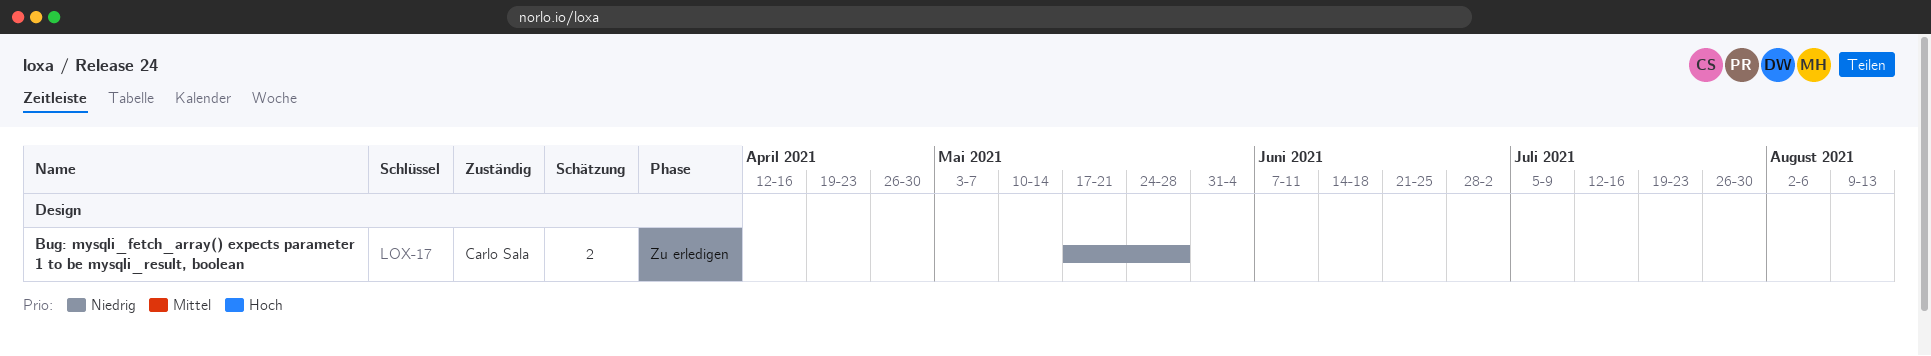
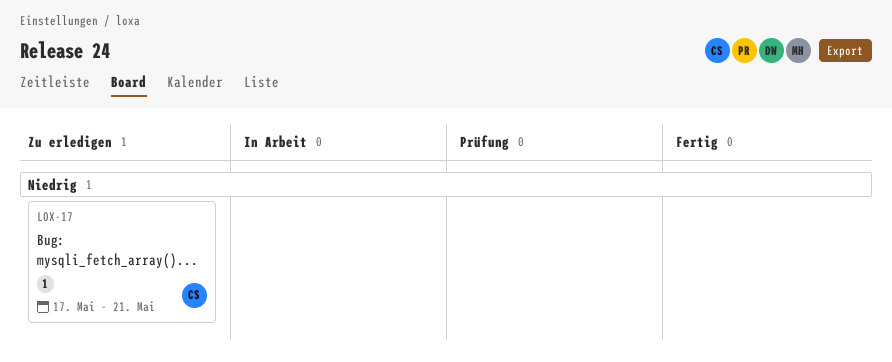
LOX-17, estimate: 2 -> 1
LOX-17, due: May 28 -> May 21

